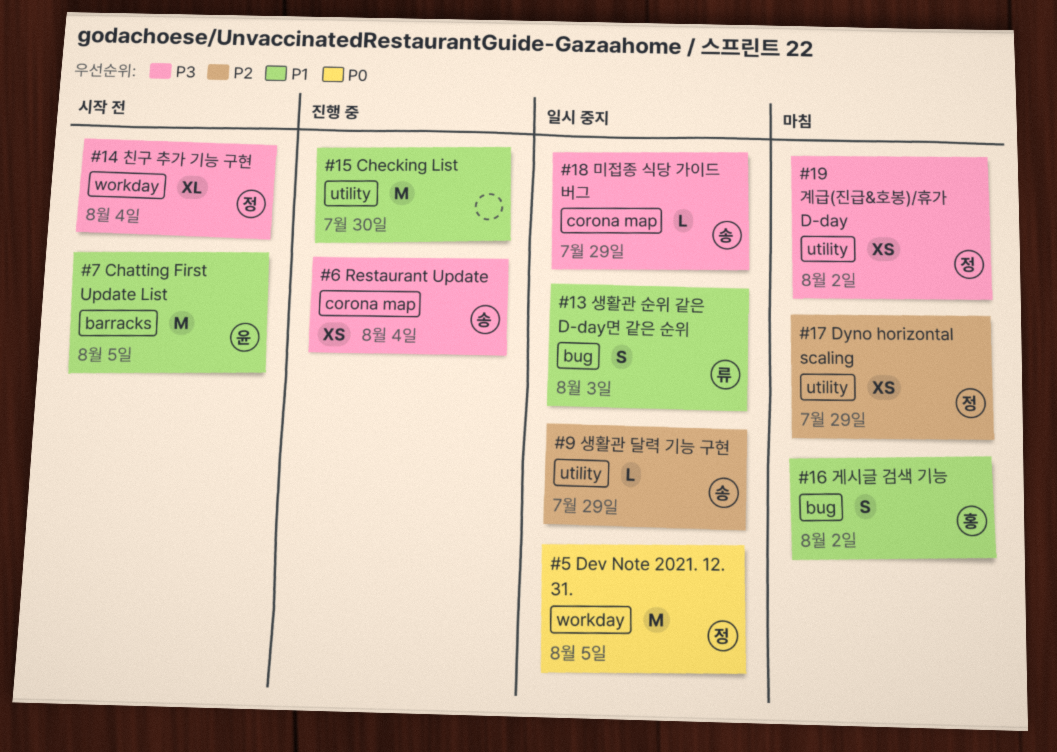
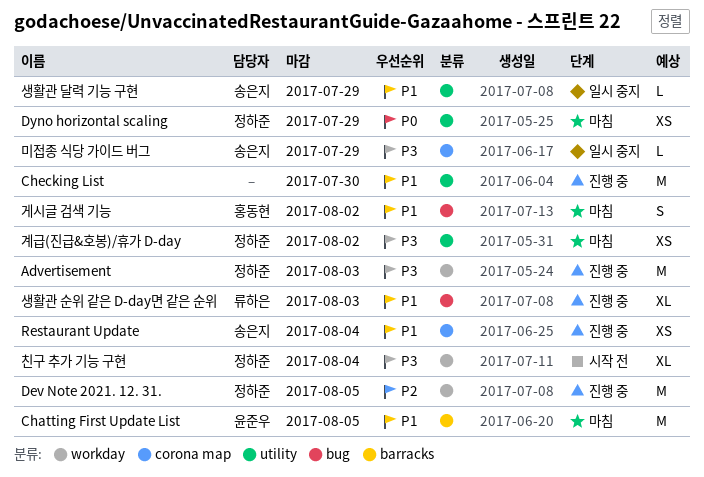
Advertisement: none -> present
Chatting First Update List, status: 시작 전 -> 마침
Dev Note 2021. 12. 31., status: 일시 중지 -> 진행 중
Dev Note 2021. 12. 31., priority: P0 -> P2
Dyno horizontal scaling, priority: P2 -> P0
Restaurant Update, priority: P3 -> P1
생활관 달력 기능 구현, priority: P2 -> P1
생활관 순위 같은 D-day면 같은 순위, status: 일시 중지 -> 진행 중
생활관 순위 같은 D-day면 같은 순위, estimate: S -> XL

